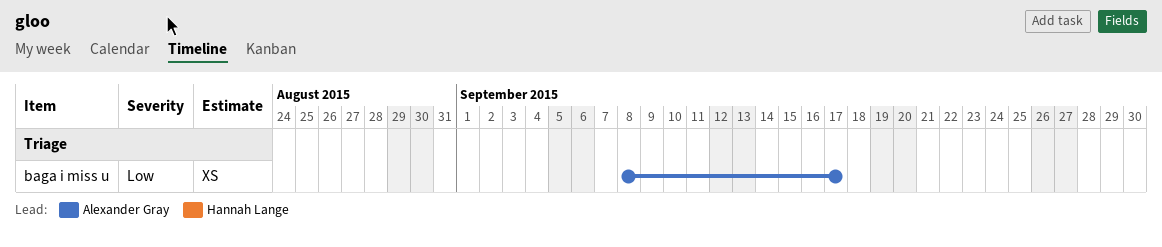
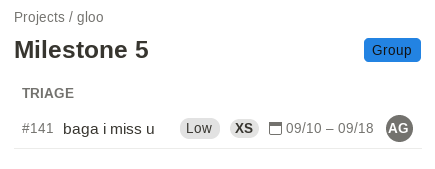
baga i miss u, start: Sep 8 -> Sep 10
baga i miss u, due: Sep 17 -> Sep 18

